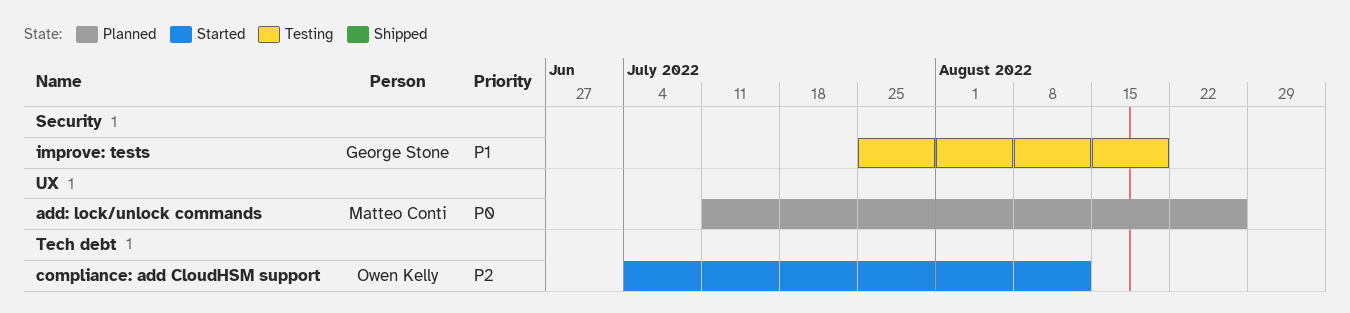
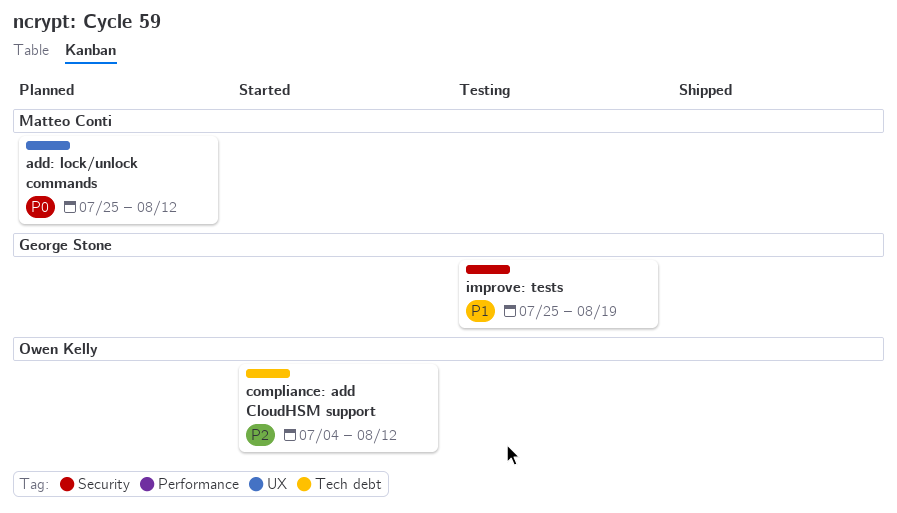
add: lock/unlock commands, start: Jul 11 -> Jul 25
add: lock/unlock commands, due: Aug 26 -> Aug 12

